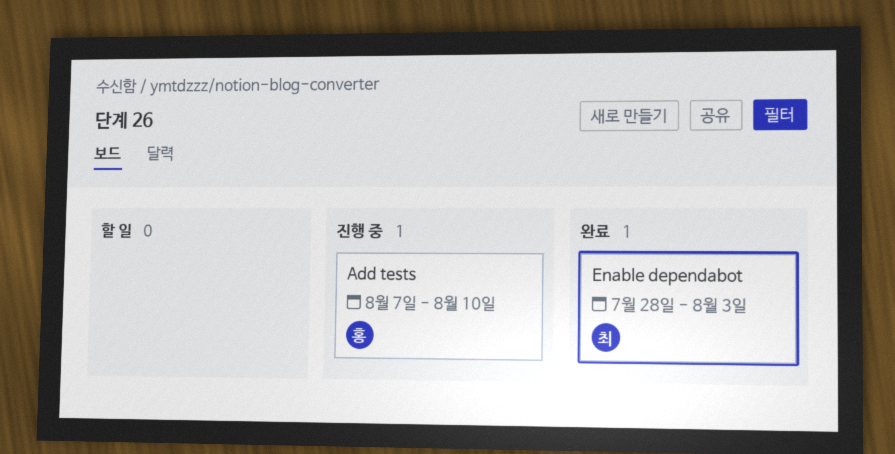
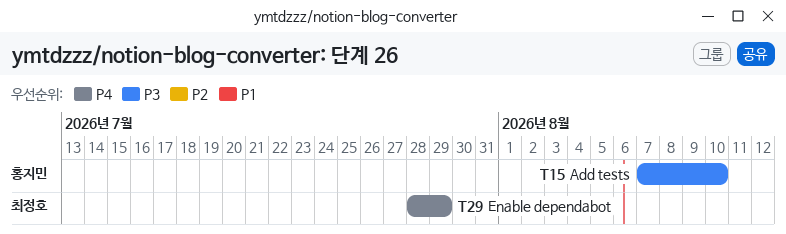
Enable dependabot, due: Aug 3 -> Jul 29

